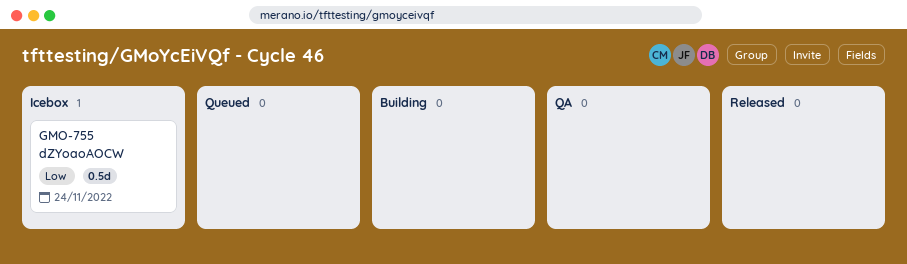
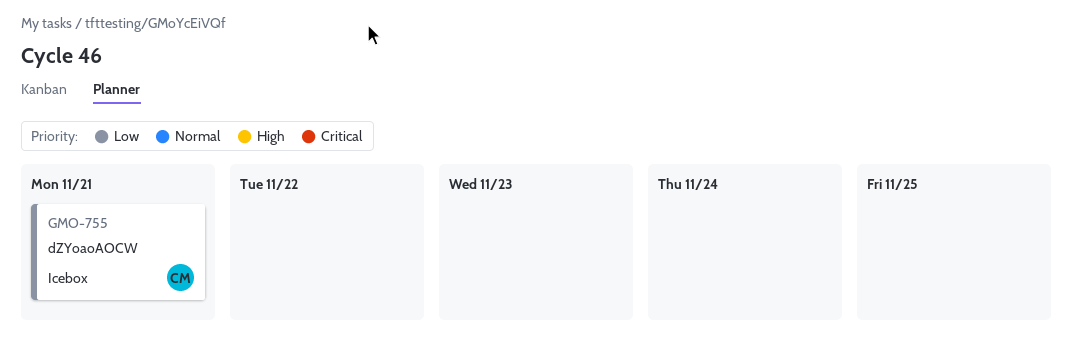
GMO-755, due: Nov 24 -> Nov 21

